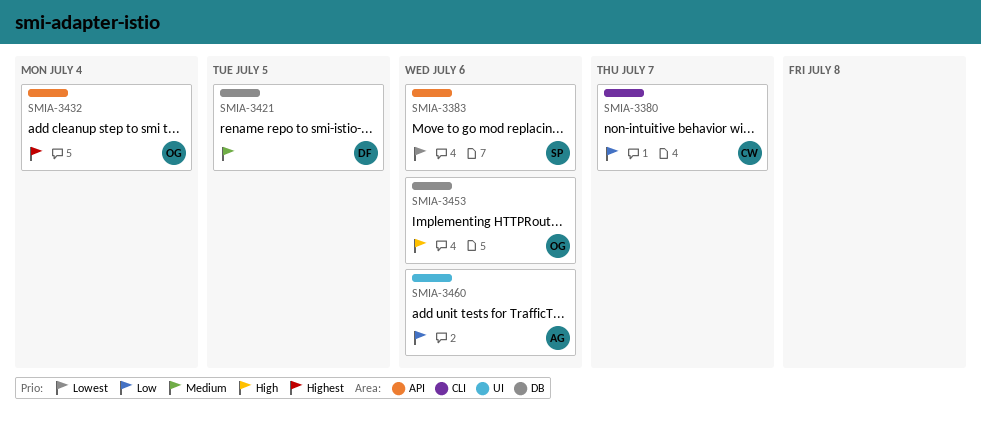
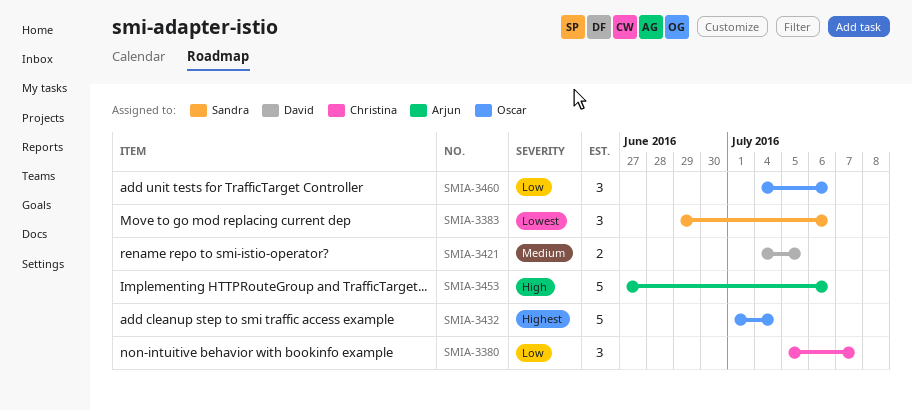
SMIA-3453, owner: Oscar -> Arjun
SMIA-3460, owner: Arjun -> Oscar

